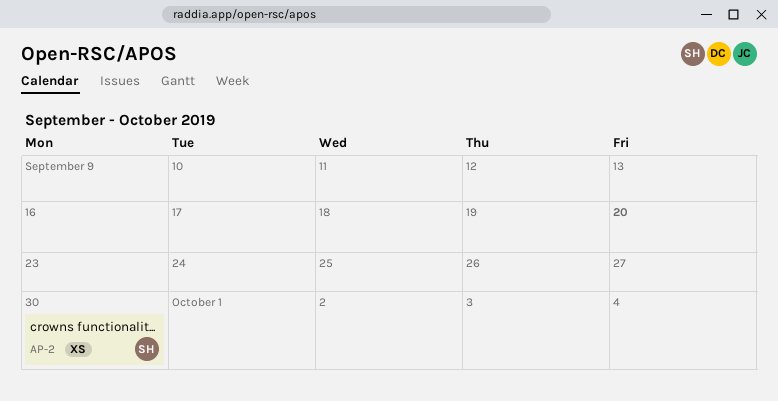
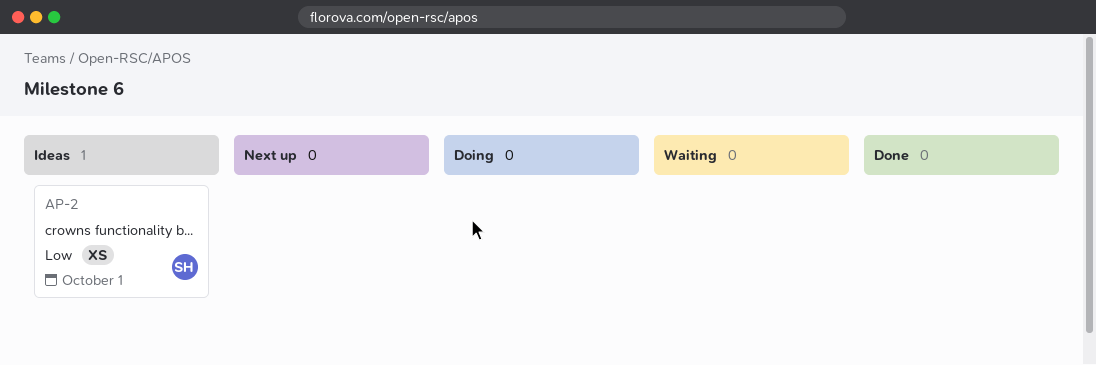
AP-2, due: Sep 30 -> Oct 1

